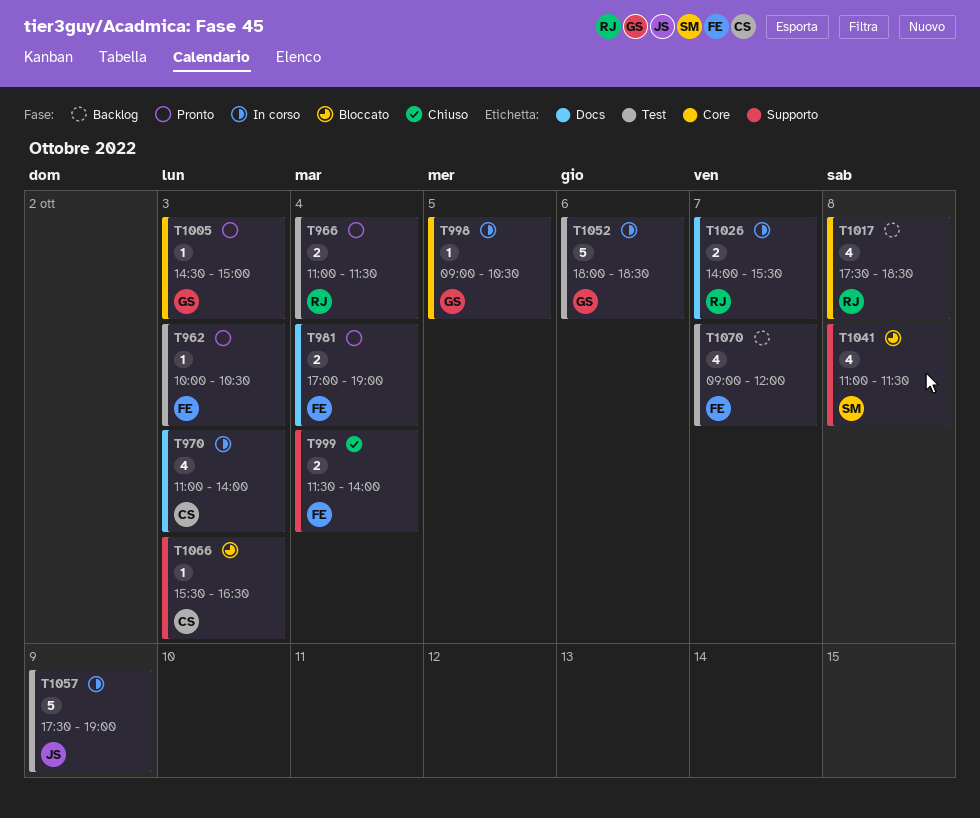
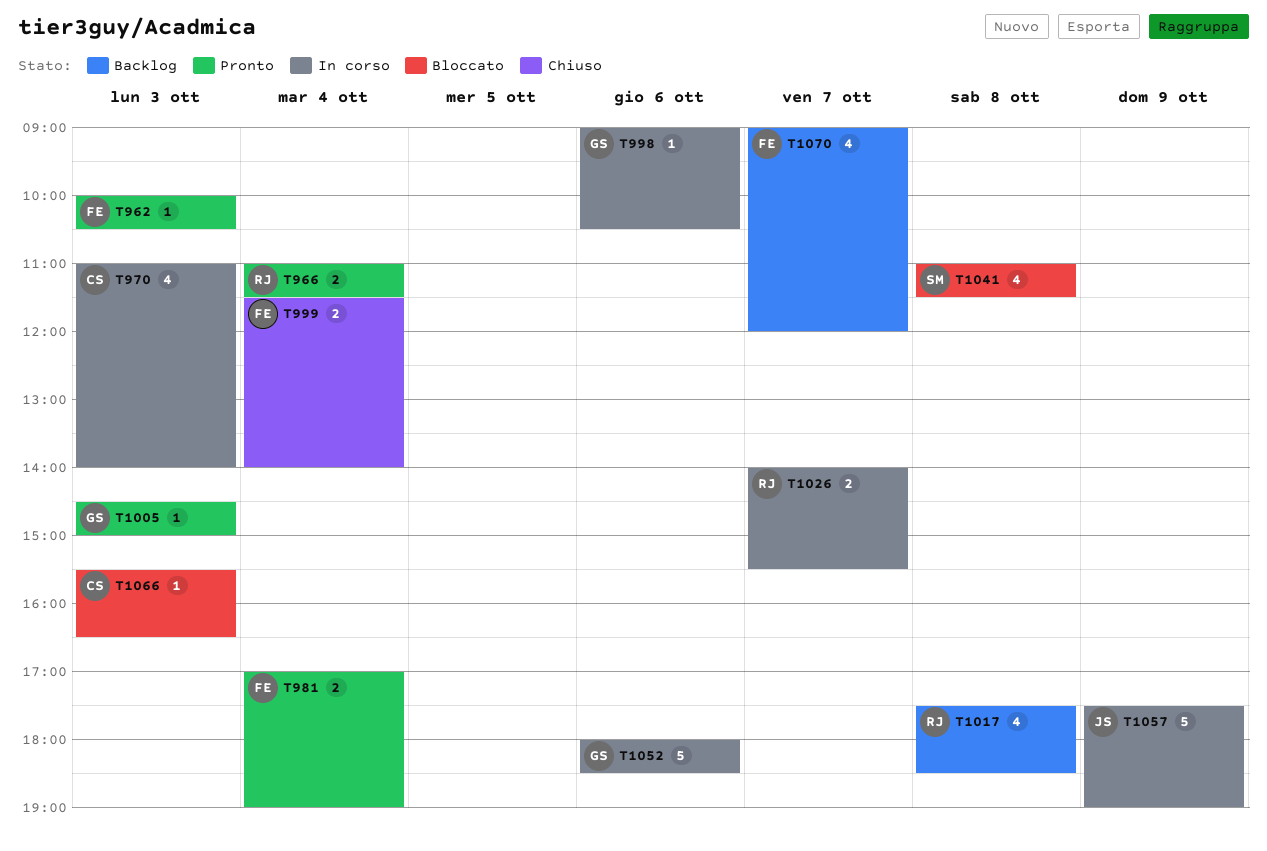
T998, day: Oct 5 -> Oct 6

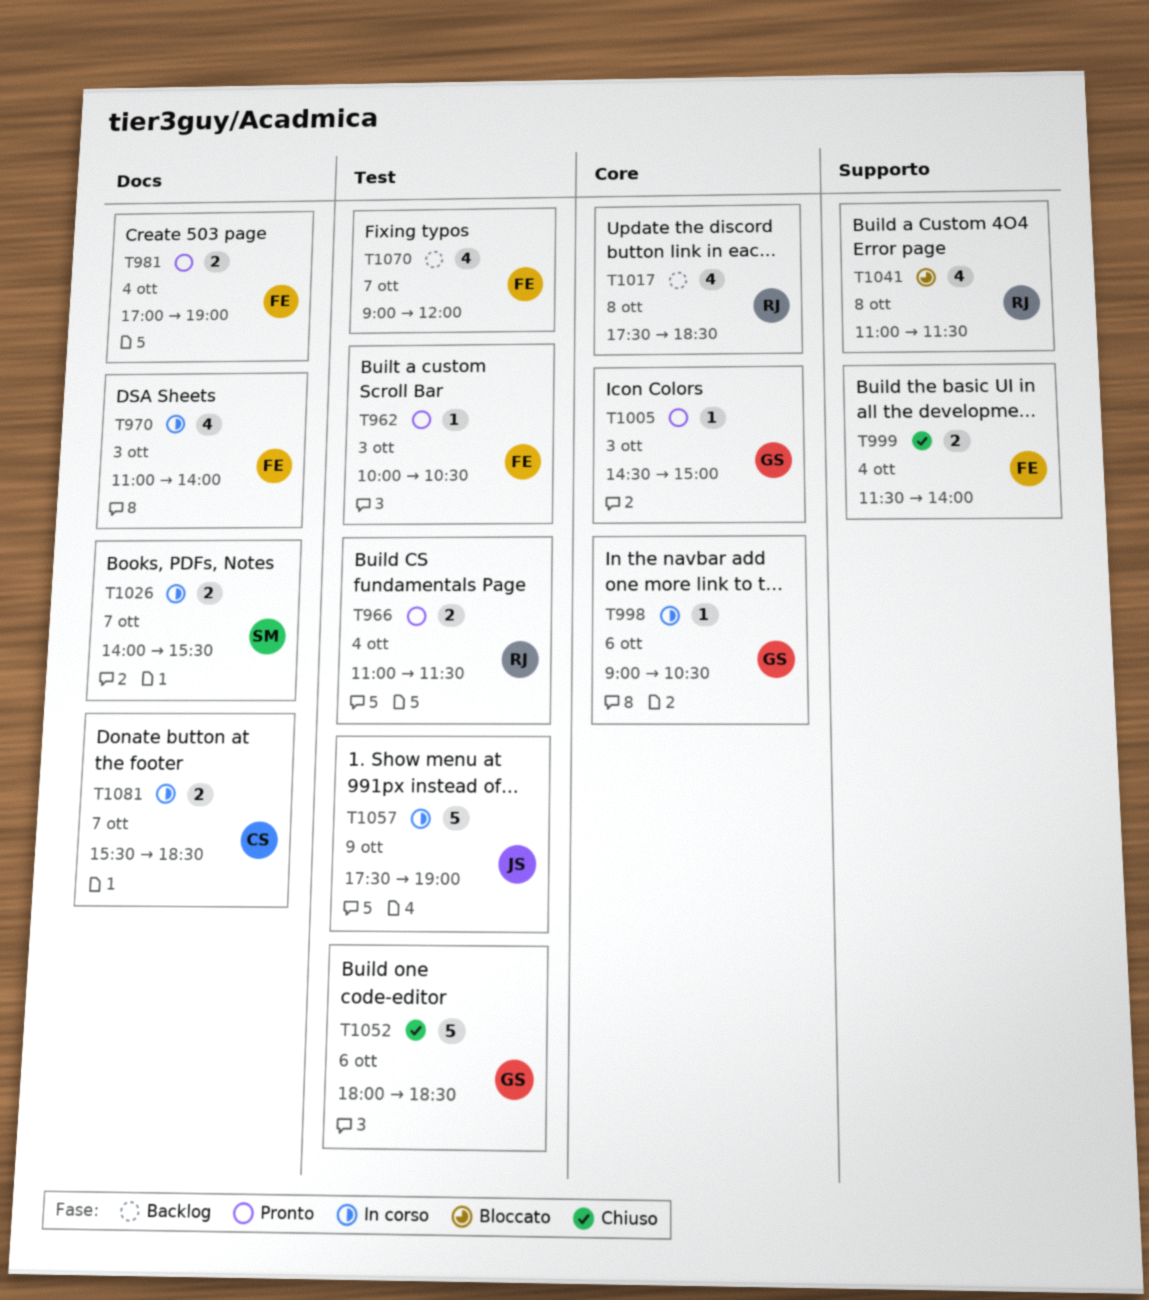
T970, owner: CS -> FE
T1026, owner: RJ -> SM
T1041, owner: SM -> RJ
T1052, status: In corso -> Chiuso
T1066: present -> none
T1081: none -> present

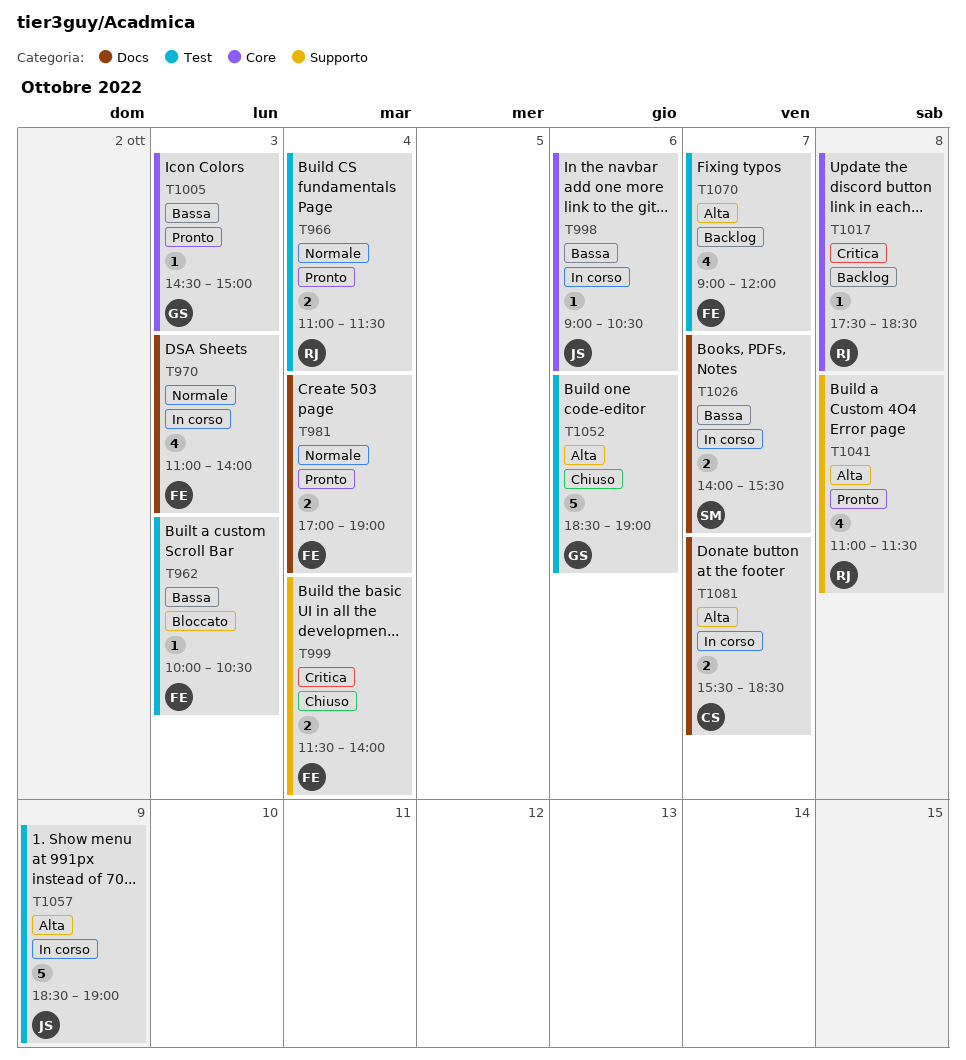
T962, status: Pronto -> Bloccato
T998, owner: GS -> JS
T1017, estimate: 4 -> 1
T1041, status: Bloccato -> Pronto
T1052, begins: 18:00 -> 18:30
T1052, ends: 18:30 -> 19:00
T1057, begins: 17:30 -> 18:30

